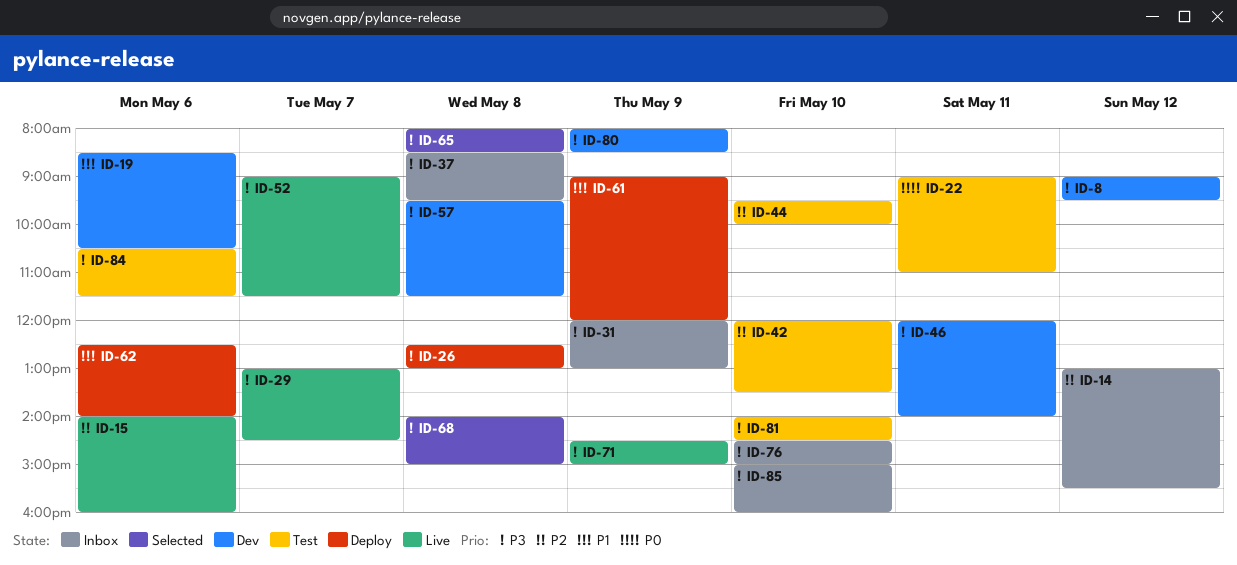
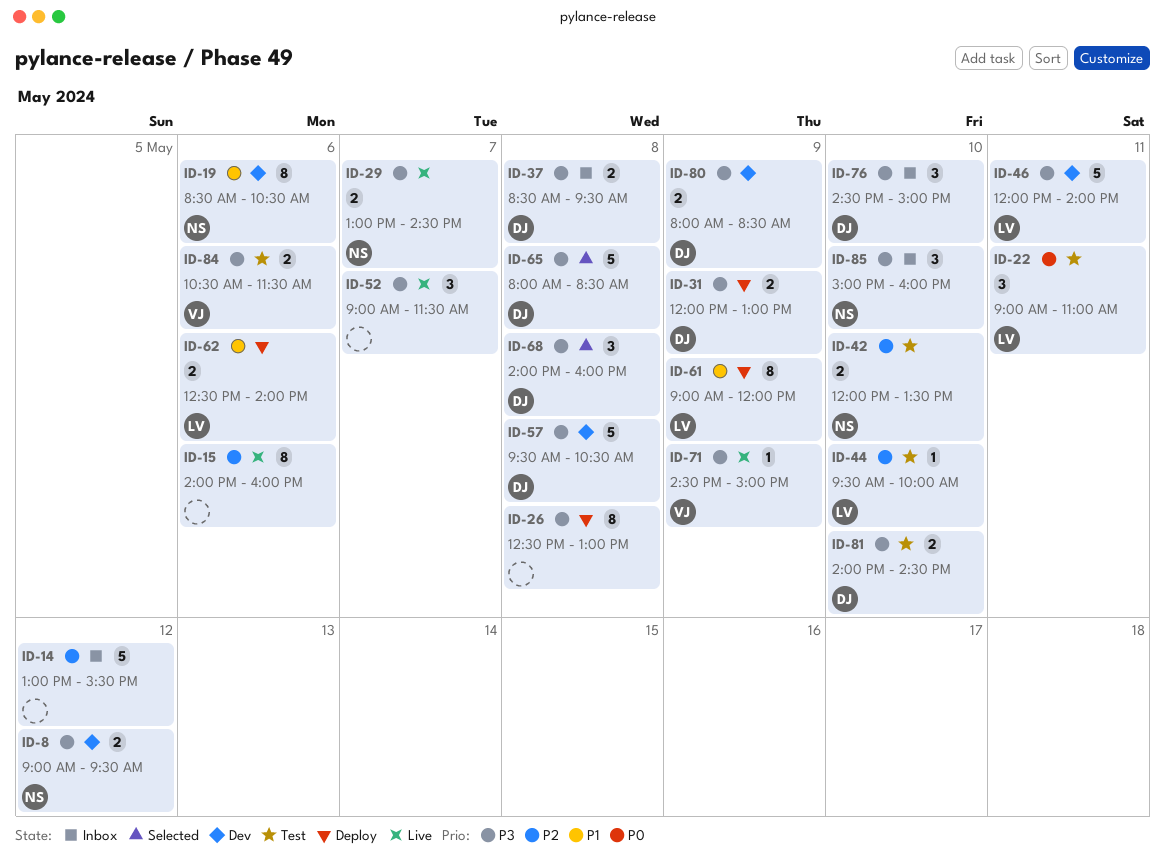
ID-31, status: Inbox -> Deploy
ID-57, ends: 11:30 -> 10:30
ID-68, ends: 15:00 -> 16:00

